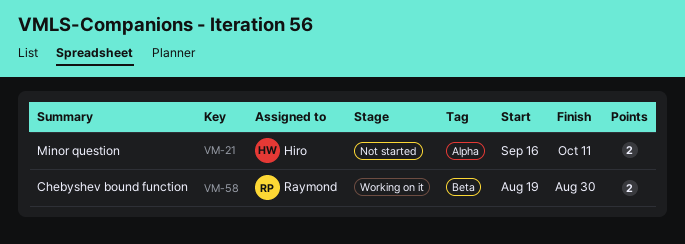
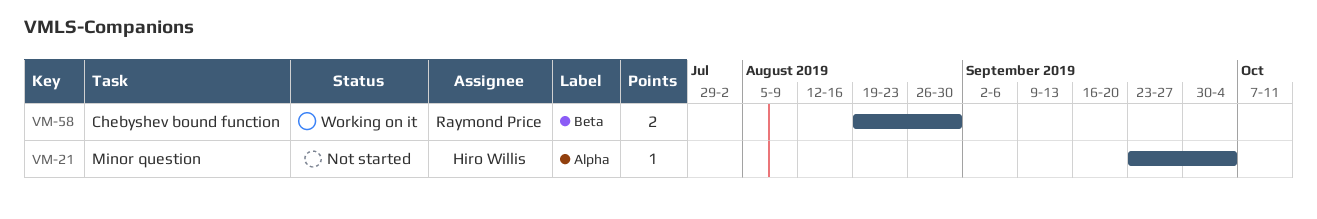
VM-21, estimate: 2 -> 1
VM-21, start: Sep 16 -> Sep 23
VM-21, due: Oct 11 -> Oct 4

